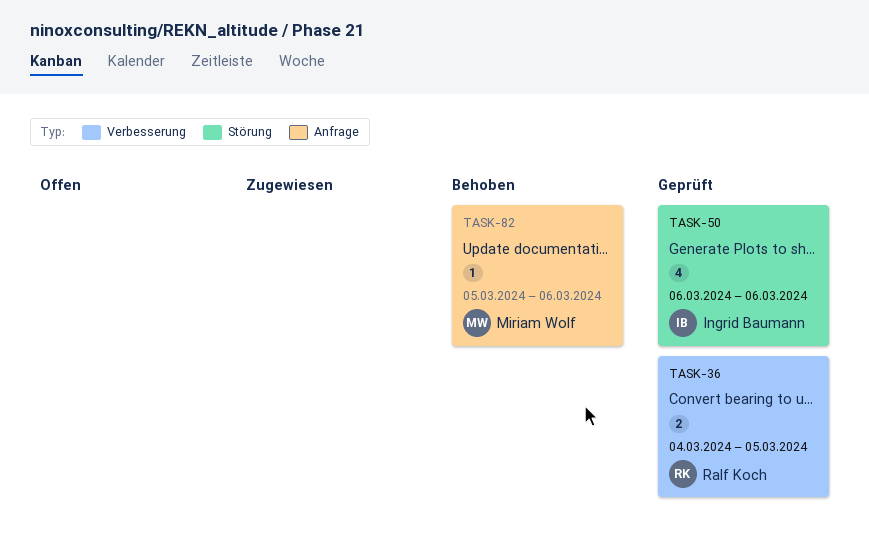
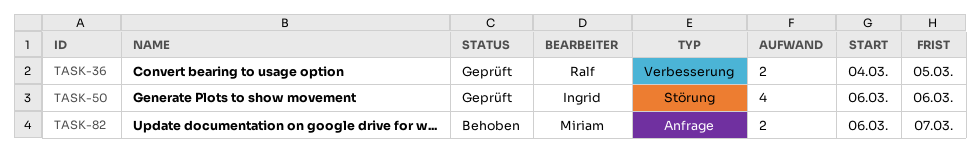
TASK-82, estimate: 1 -> 2
TASK-82, start: Mar 5 -> Mar 6
TASK-82, due: Mar 6 -> Mar 7

